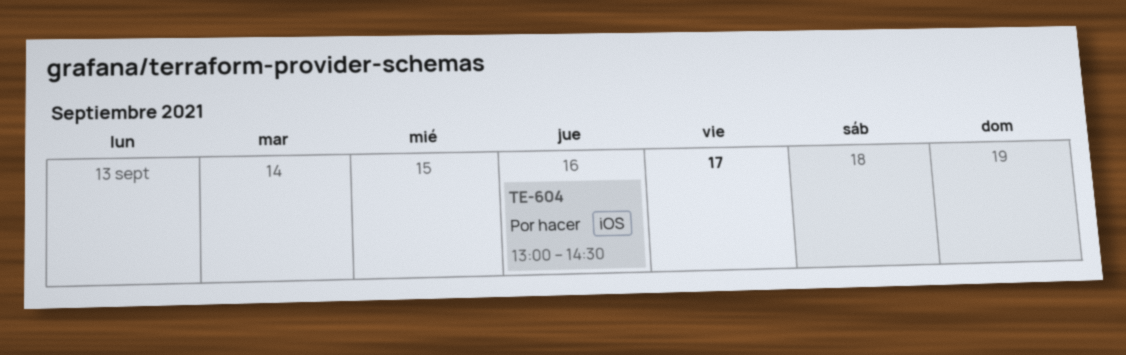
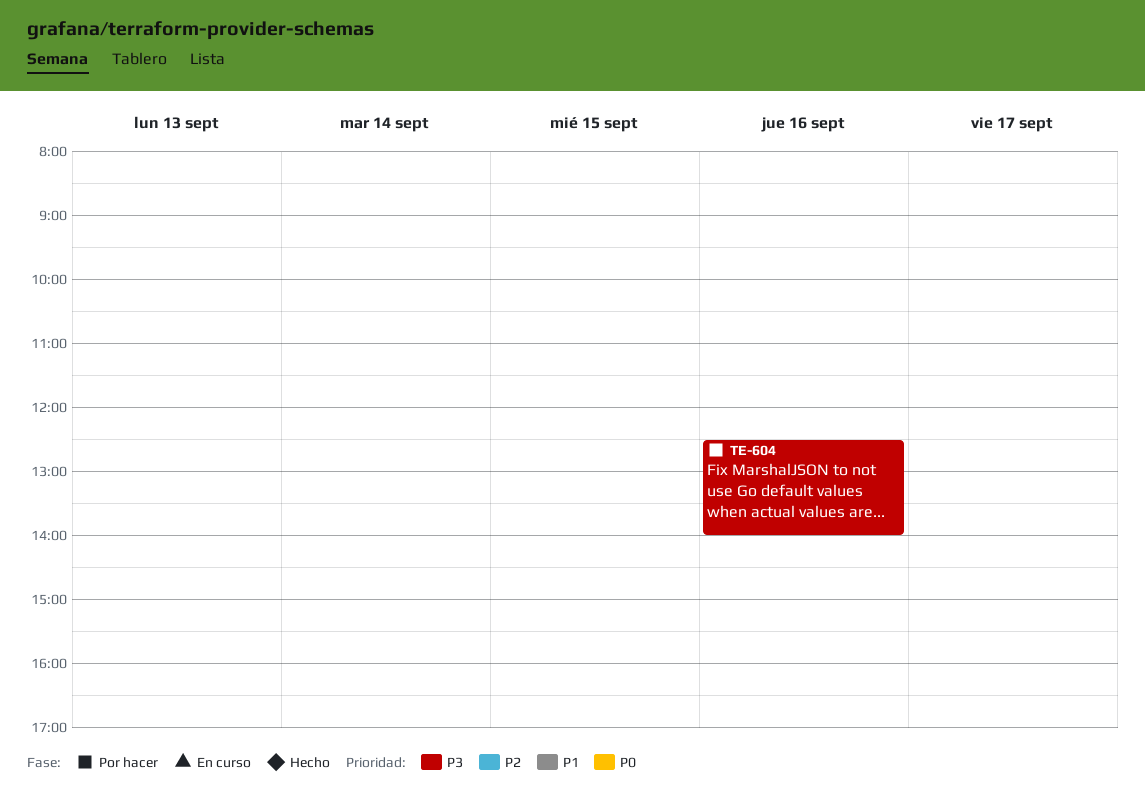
TE-604, begins: 13:00 -> 12:30
TE-604, ends: 14:30 -> 14:00

